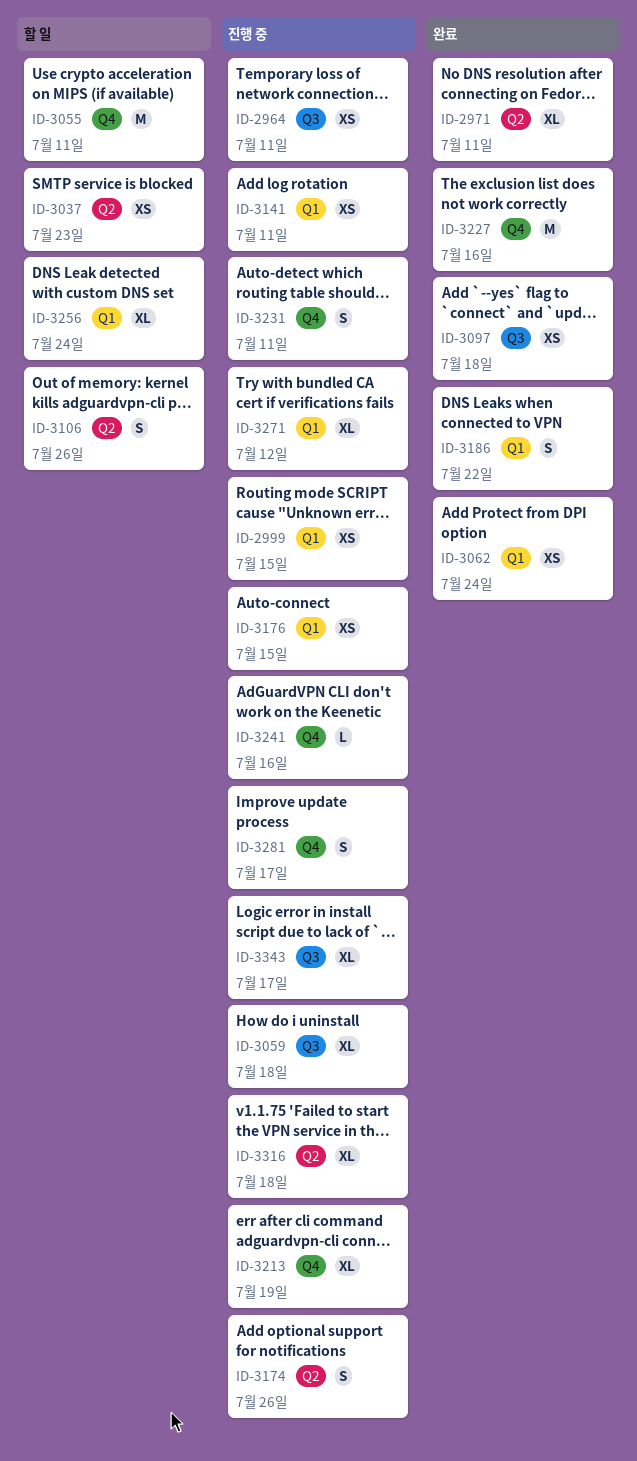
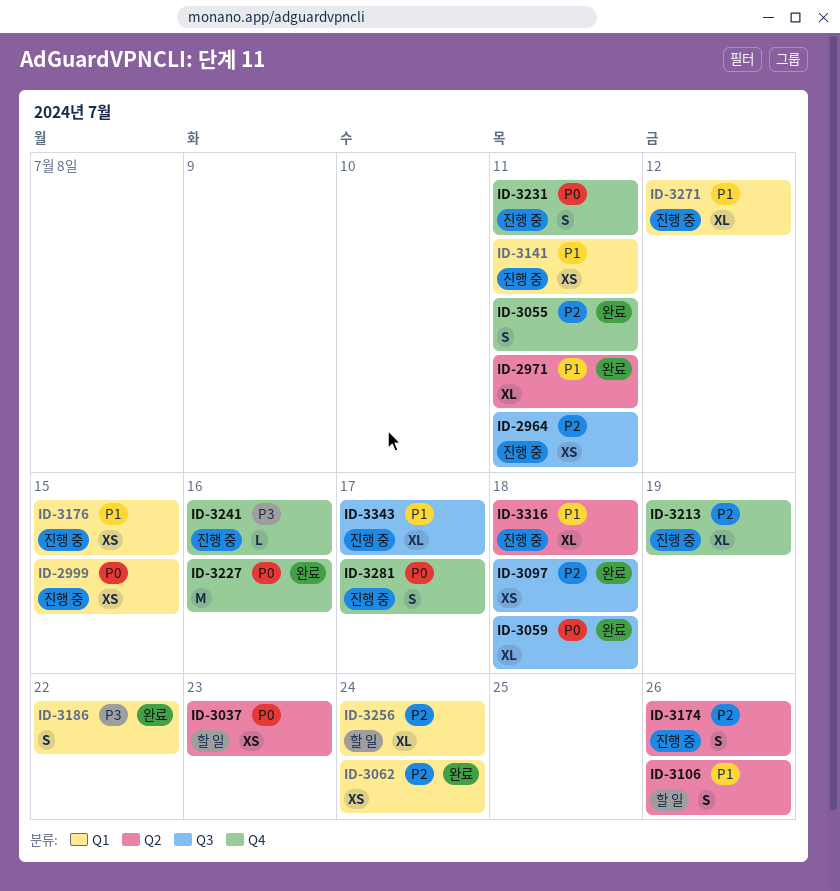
ID-3055, status: 할 일 -> 완료
ID-3055, estimate: M -> S
ID-3059, status: 진행 중 -> 완료

